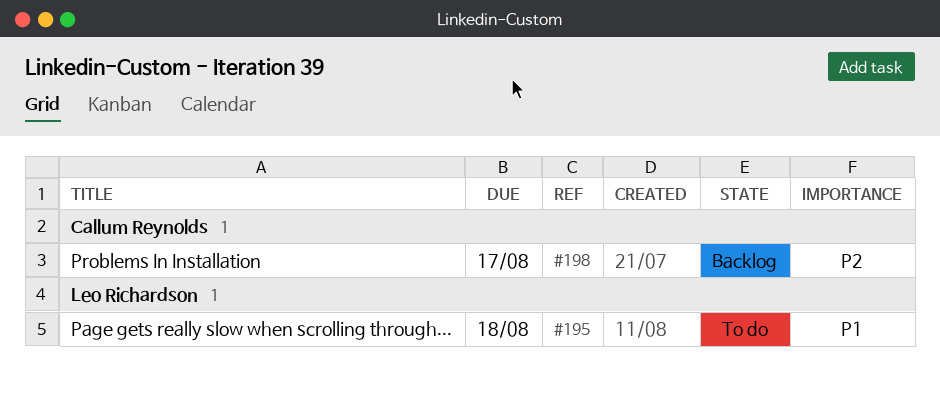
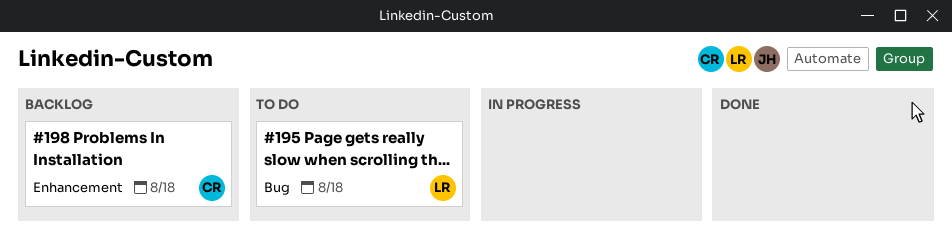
#198, due: Aug 17 -> Aug 18

